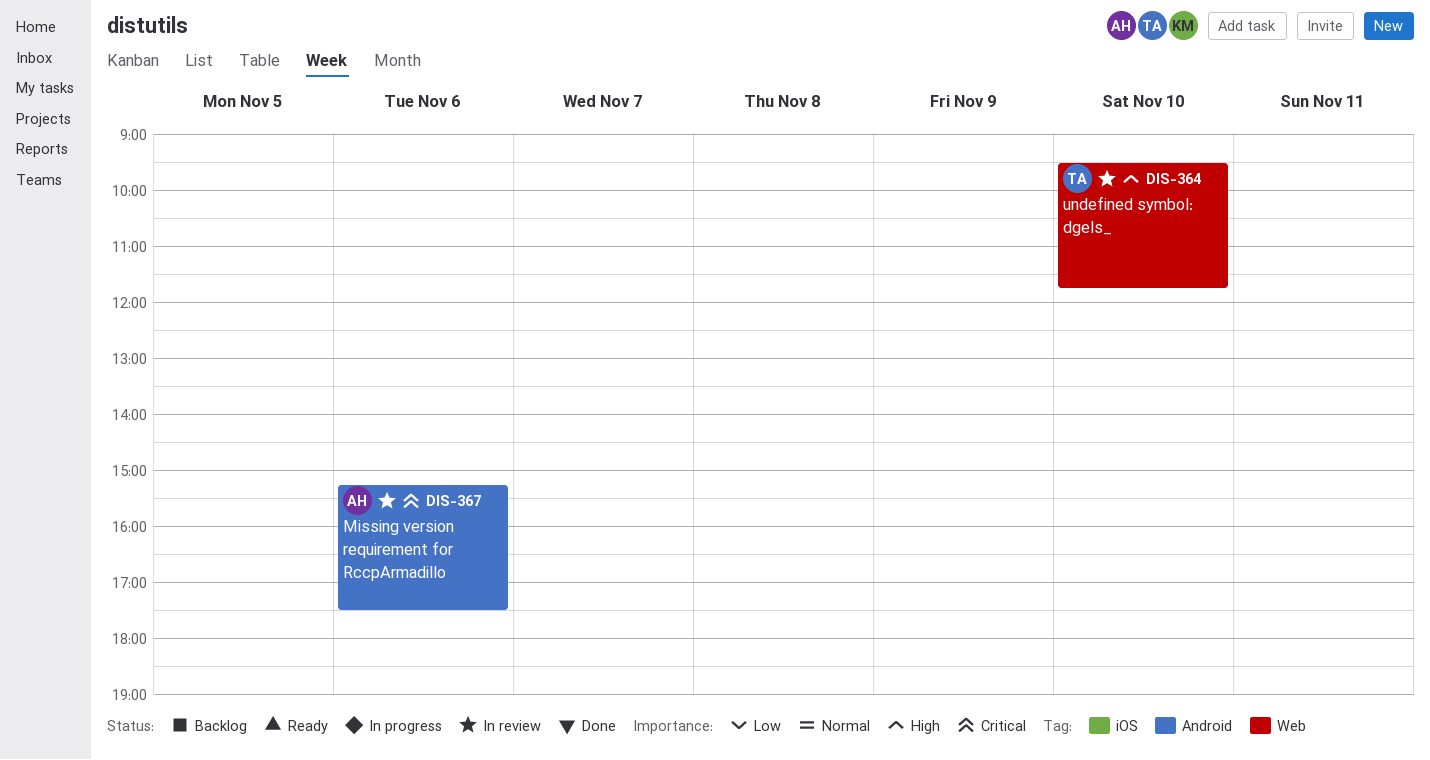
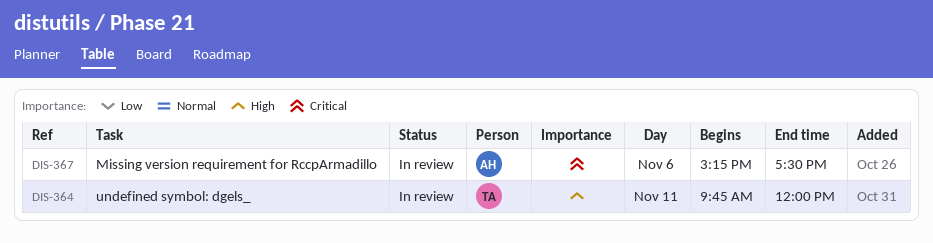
DIS-364, day: Nov 10 -> Nov 11
DIS-364, begins: 09:30 -> 09:45
DIS-364, ends: 11:45 -> 12:00

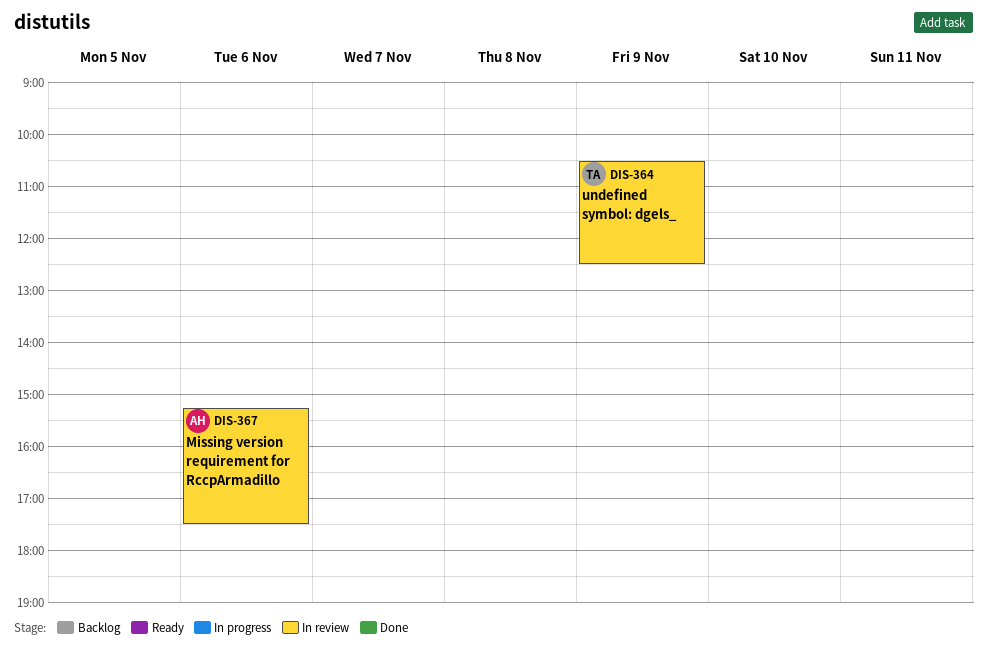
DIS-364, day: Nov 11 -> Nov 9
DIS-364, begins: 09:45 -> 10:30
DIS-364, ends: 12:00 -> 12:30

